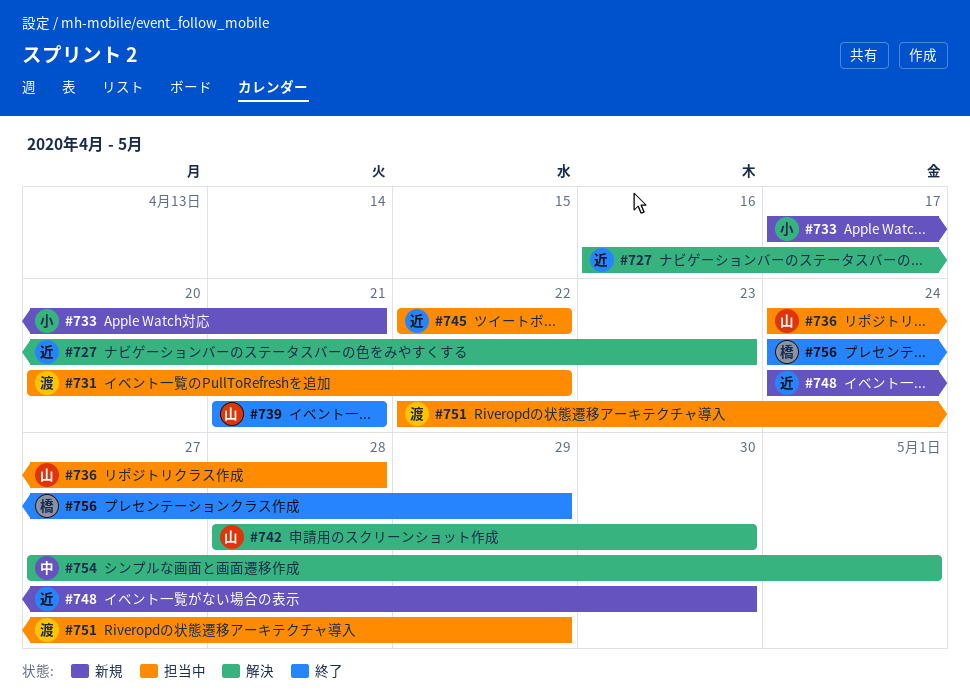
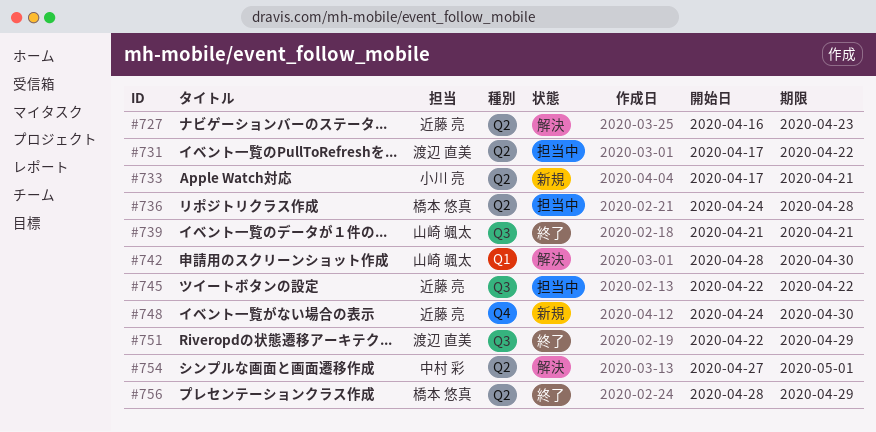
#731, start: Apr 20 -> Apr 17
#736, owner: 山崎 颯太 -> 橋本 悠真
#751, status: 担当中 -> 終了
#756, start: Apr 24 -> Apr 28

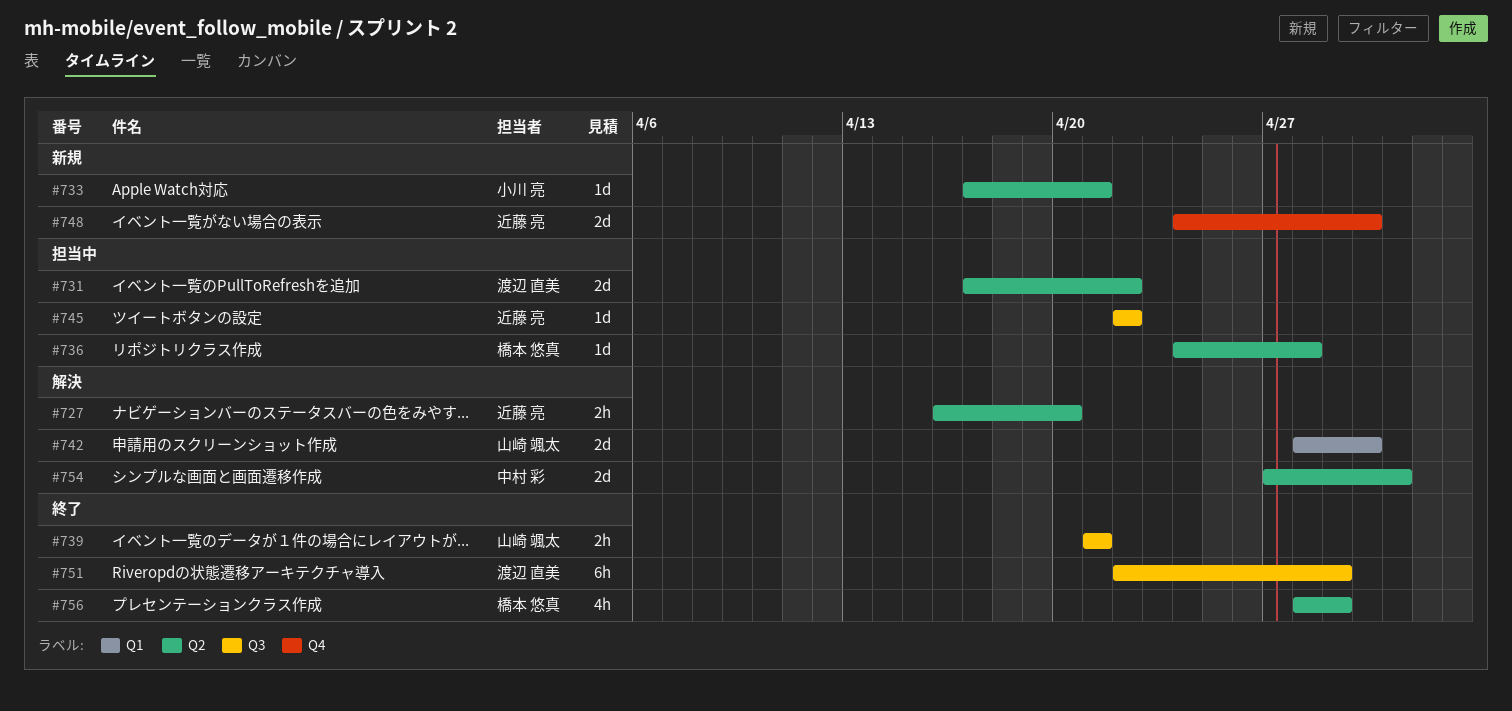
#727, due: Apr 23 -> Apr 20

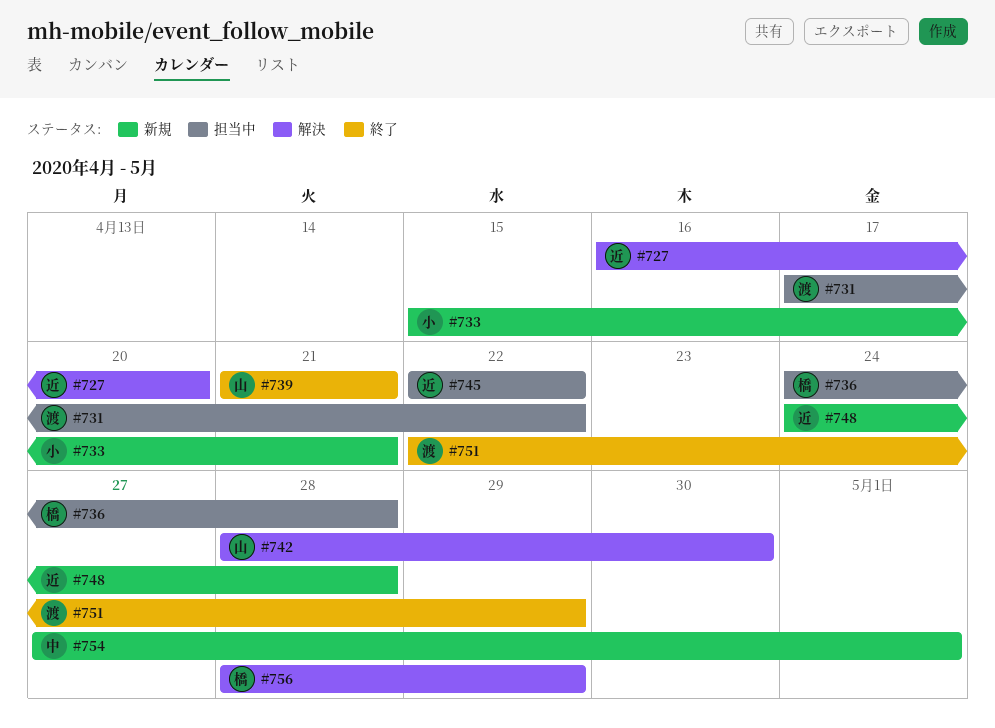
#733, start: Apr 17 -> Apr 15
#748, due: Apr 30 -> Apr 28
#754, status: 解決 -> 新規
#756, status: 終了 -> 解決

